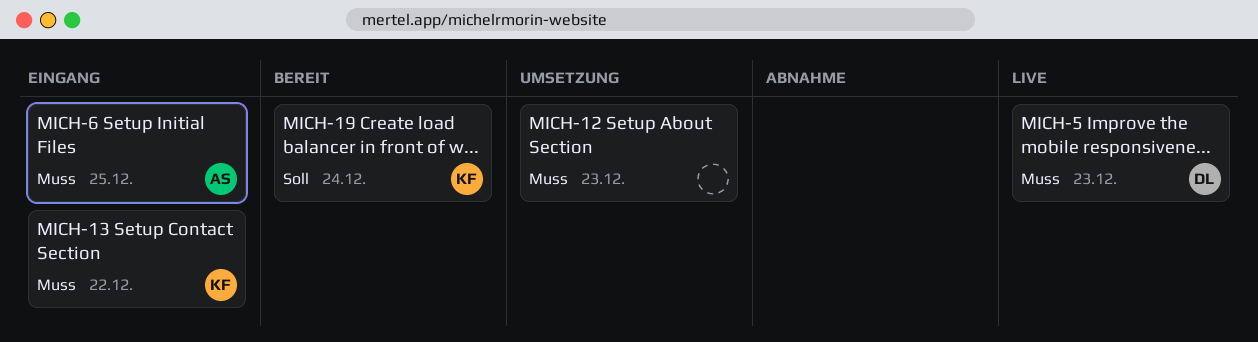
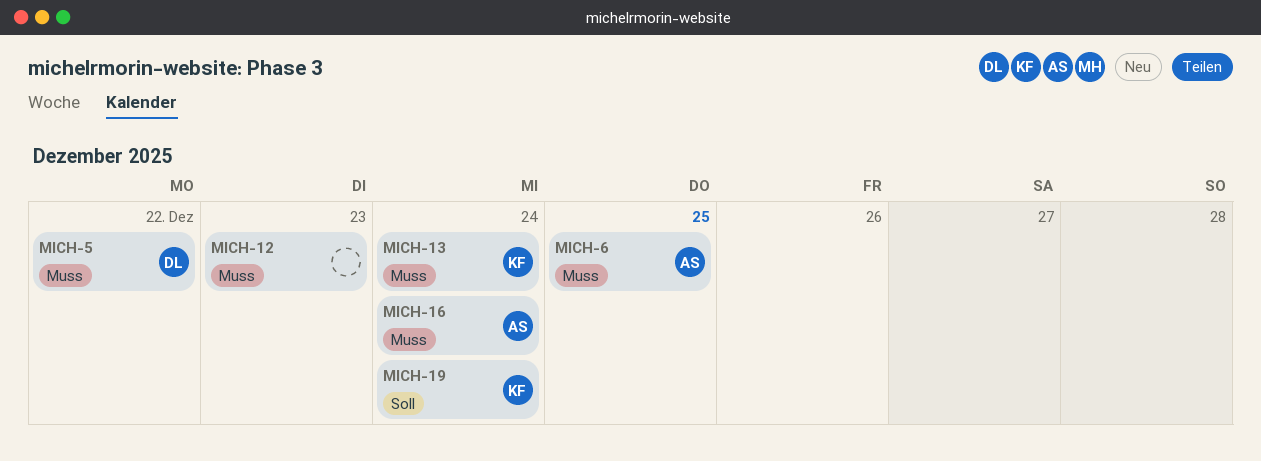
MICH-5, due: Dec 23 -> Dec 22
MICH-13, due: Dec 22 -> Dec 24
MICH-16: none -> present

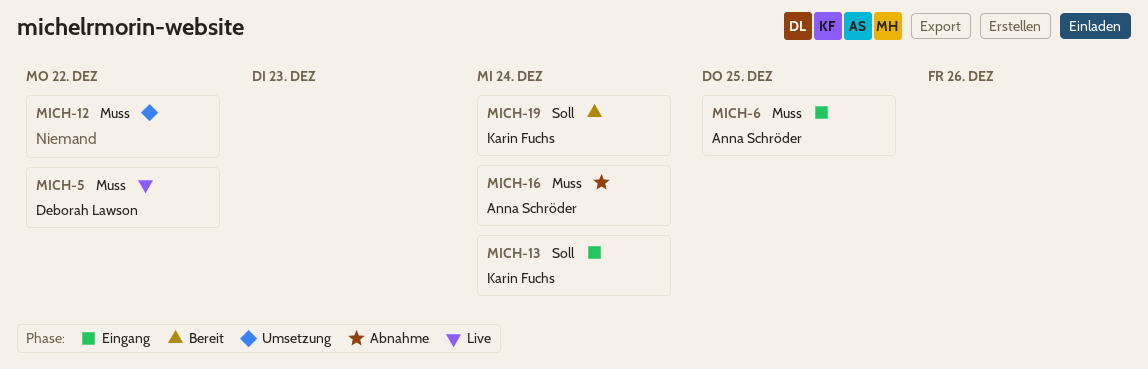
MICH-12, due: Dec 23 -> Dec 22
MICH-13, priority: Muss -> Soll

